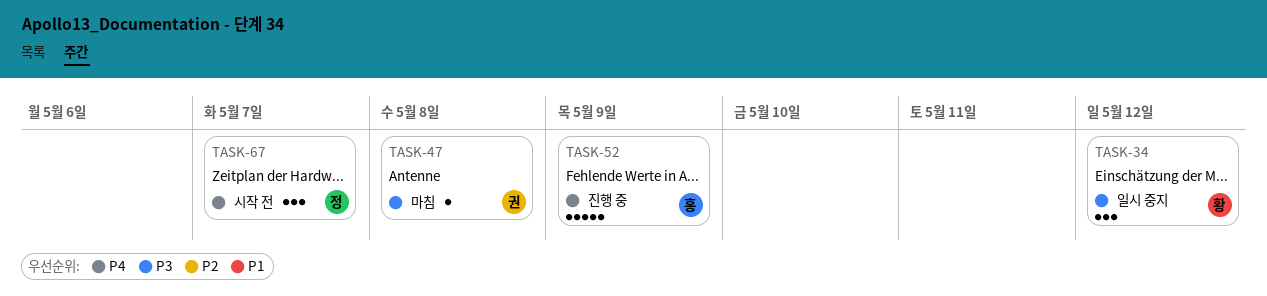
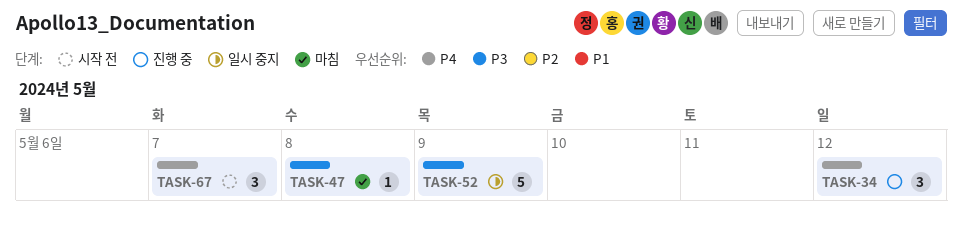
TASK-34, status: 일시 중지 -> 진행 중
TASK-34, priority: P3 -> P4
TASK-52, status: 진행 중 -> 일시 중지
TASK-52, priority: P4 -> P3

